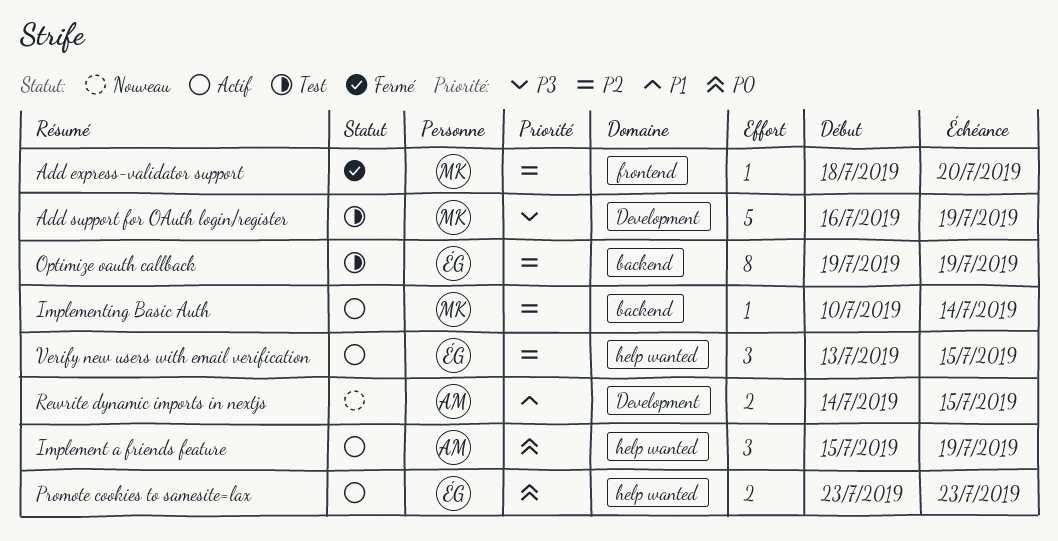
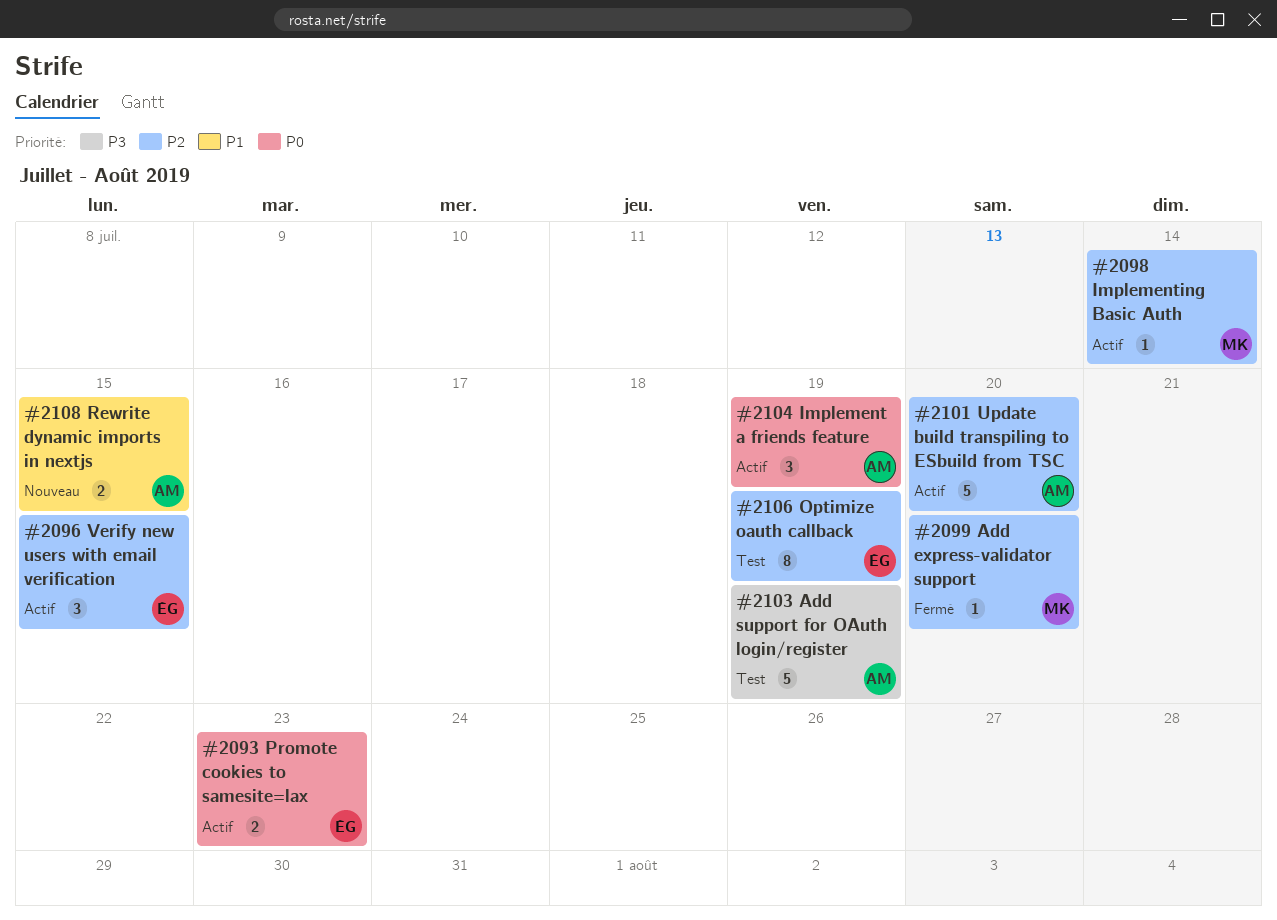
Add support for OAuth login/register, owner: MK -> AM
Update build transpiling to ESbuild from TSC: none -> present

